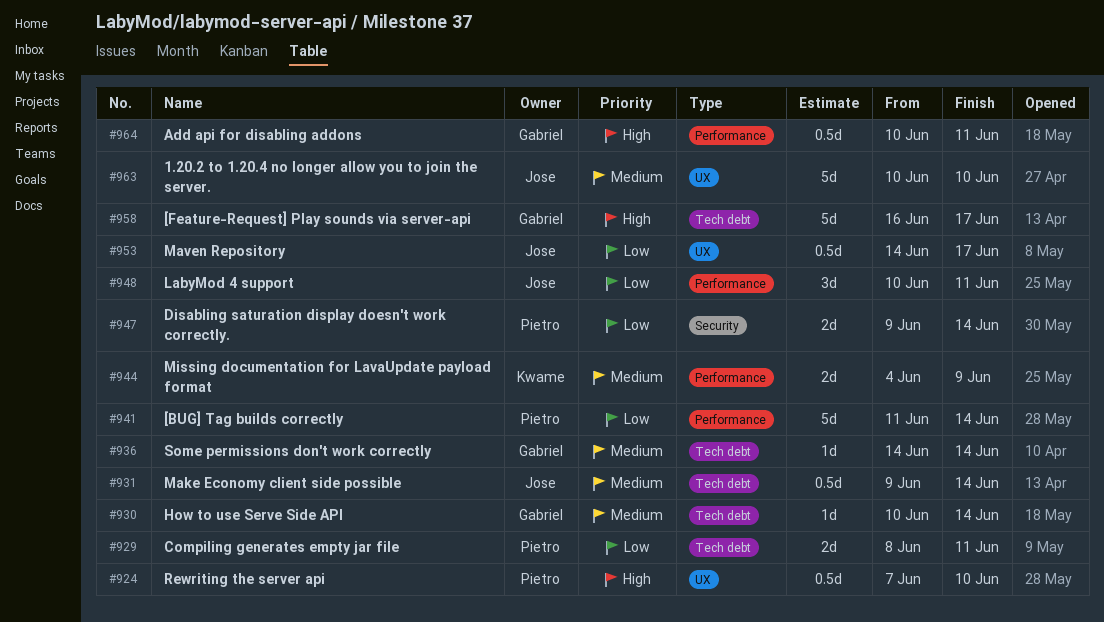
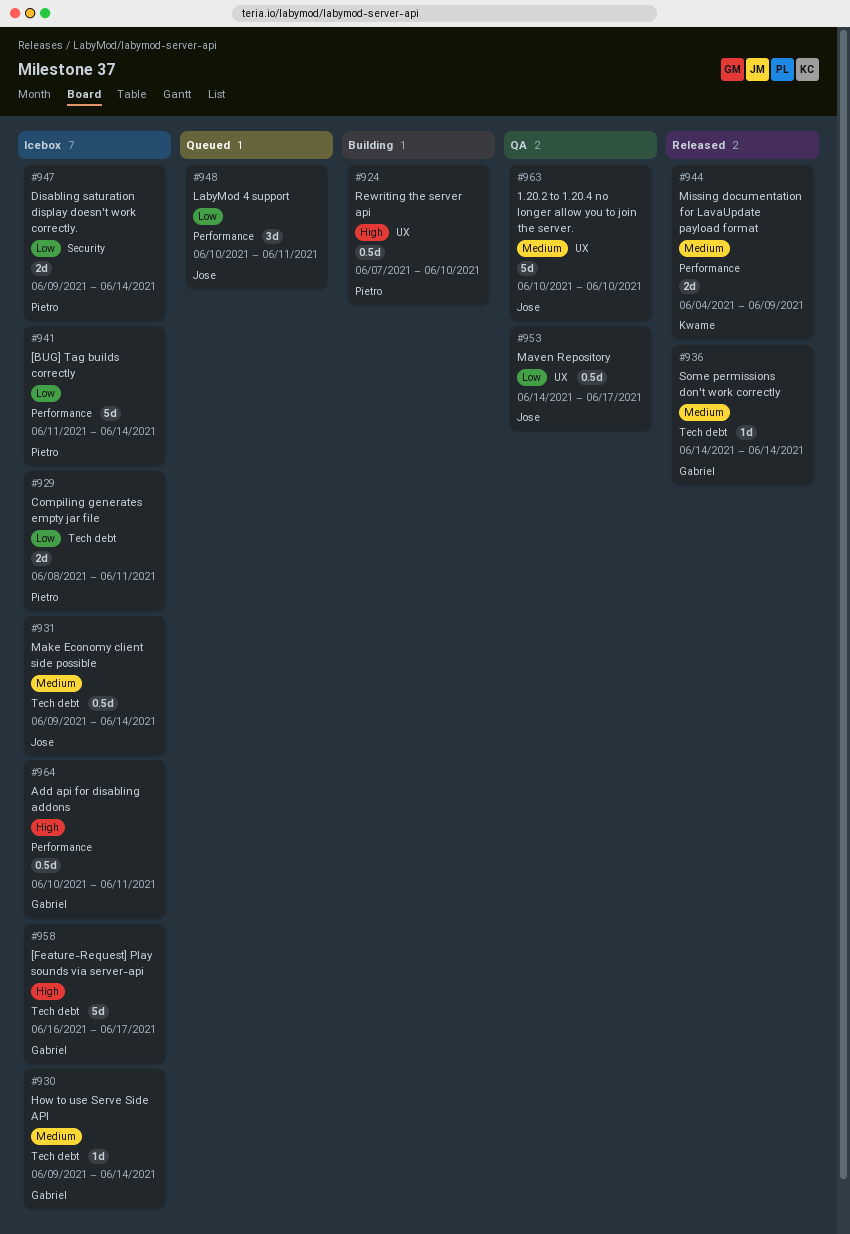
#930, start: Jun 10 -> Jun 9

